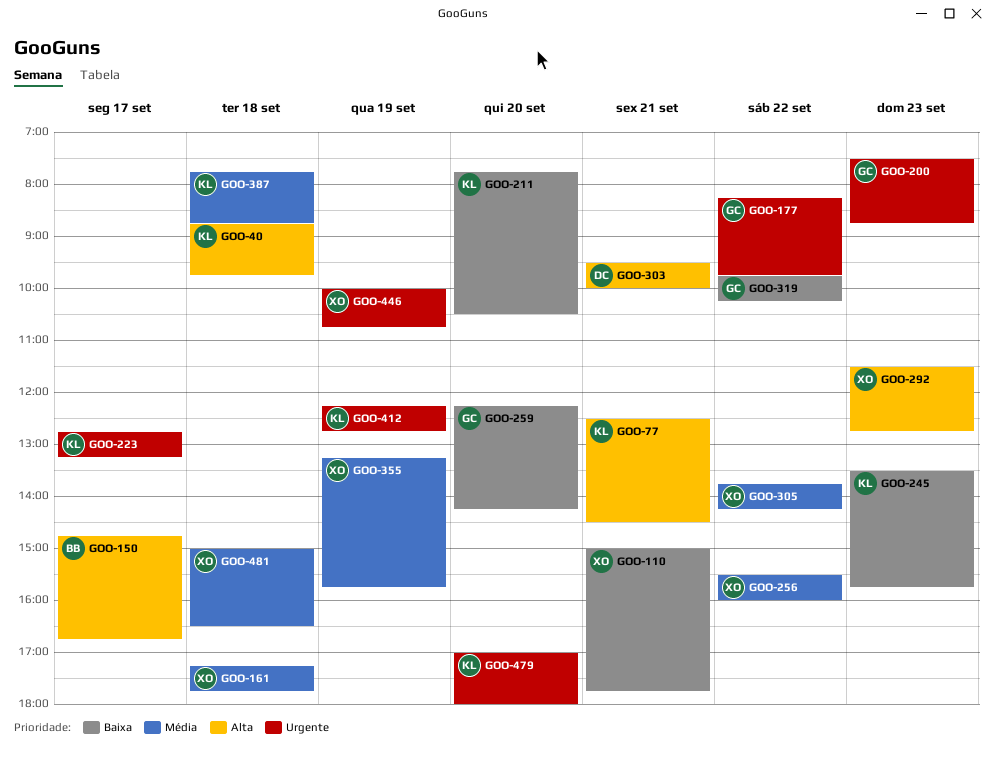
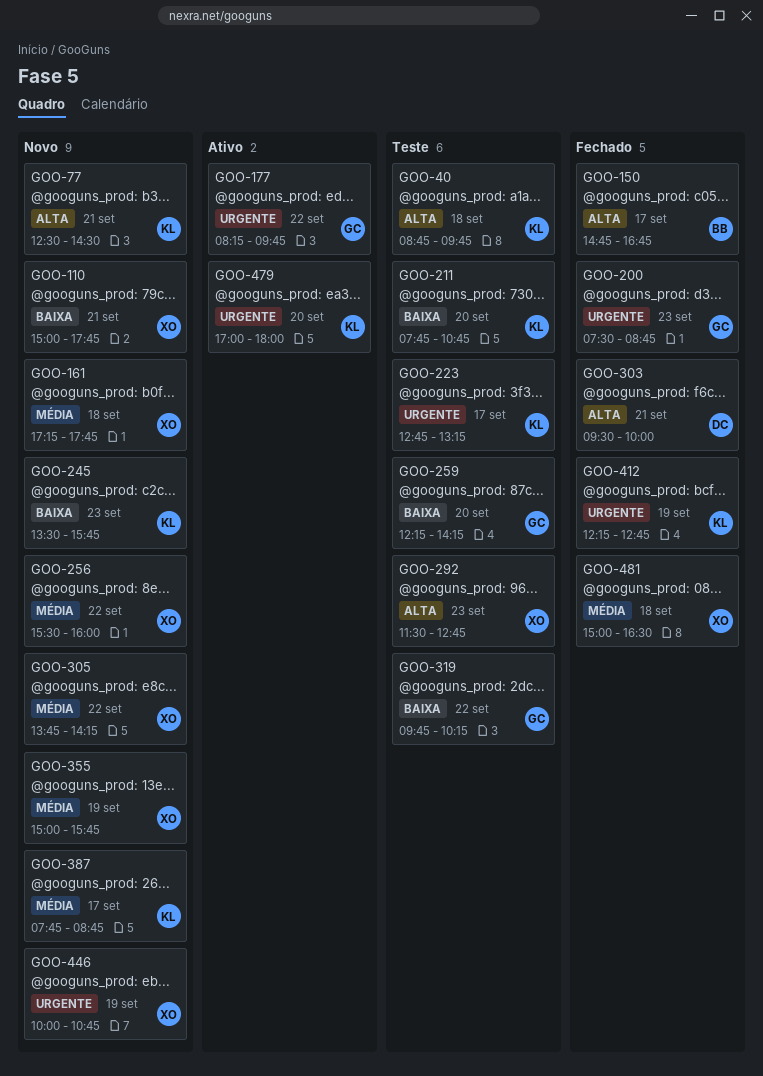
GOO-211, ends: 10:30 -> 10:45
GOO-355, begins: 13:15 -> 15:00
GOO-387, day: Sep 18 -> Sep 17

